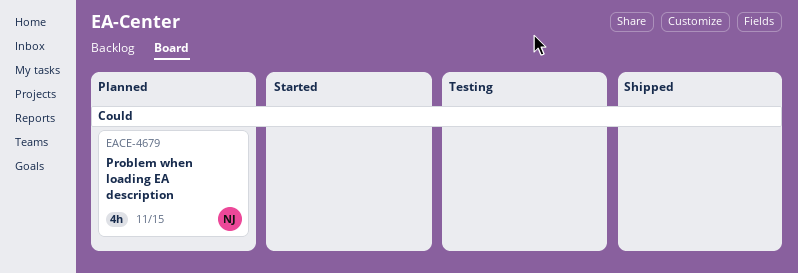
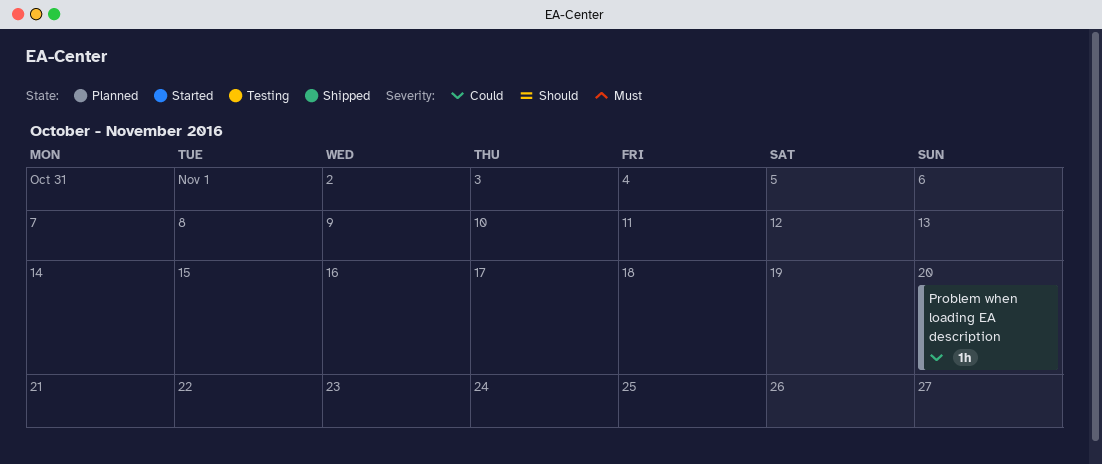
Problem when loading EA description, estimate: 4h -> 1h
Problem when loading EA description, due: Nov 15 -> Nov 20

